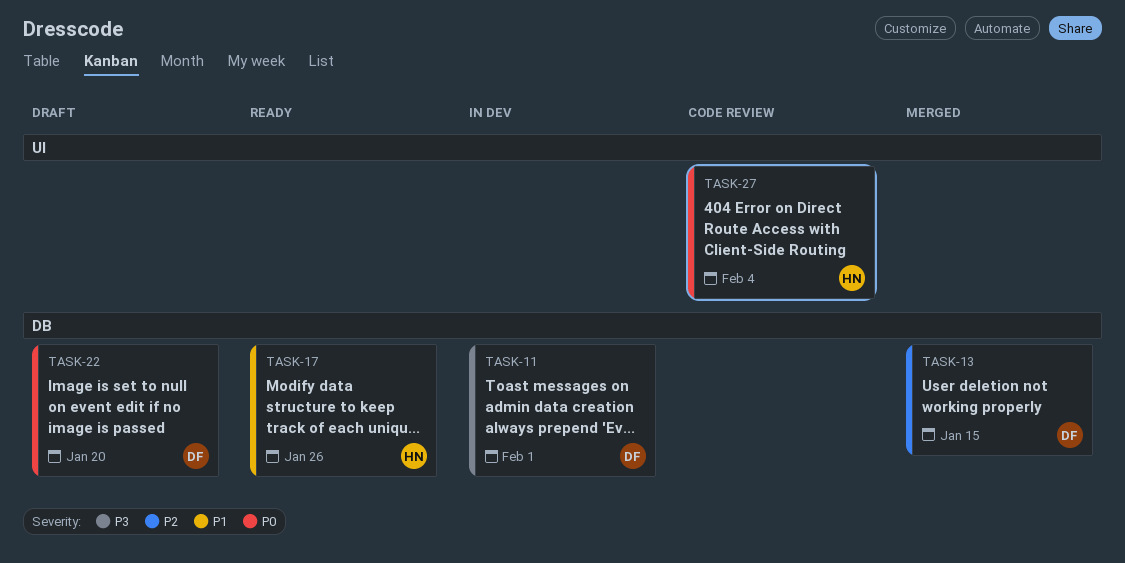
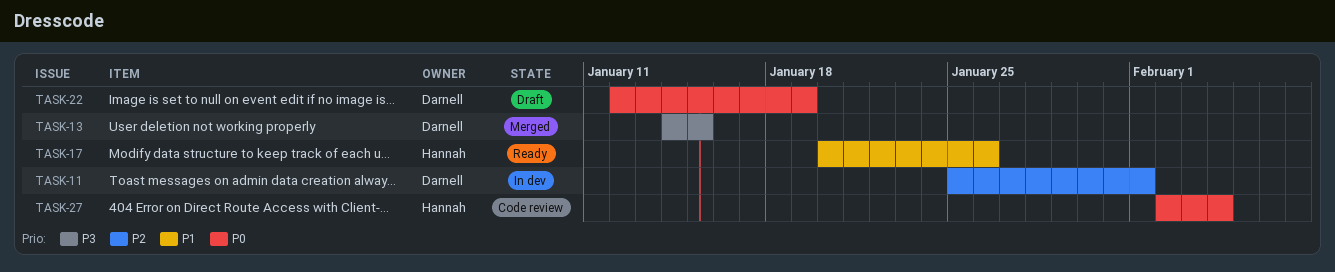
TASK-11, priority: P3 -> P2
TASK-13, priority: P2 -> P3
TASK-22, due: Jan 20 -> Jan 19

